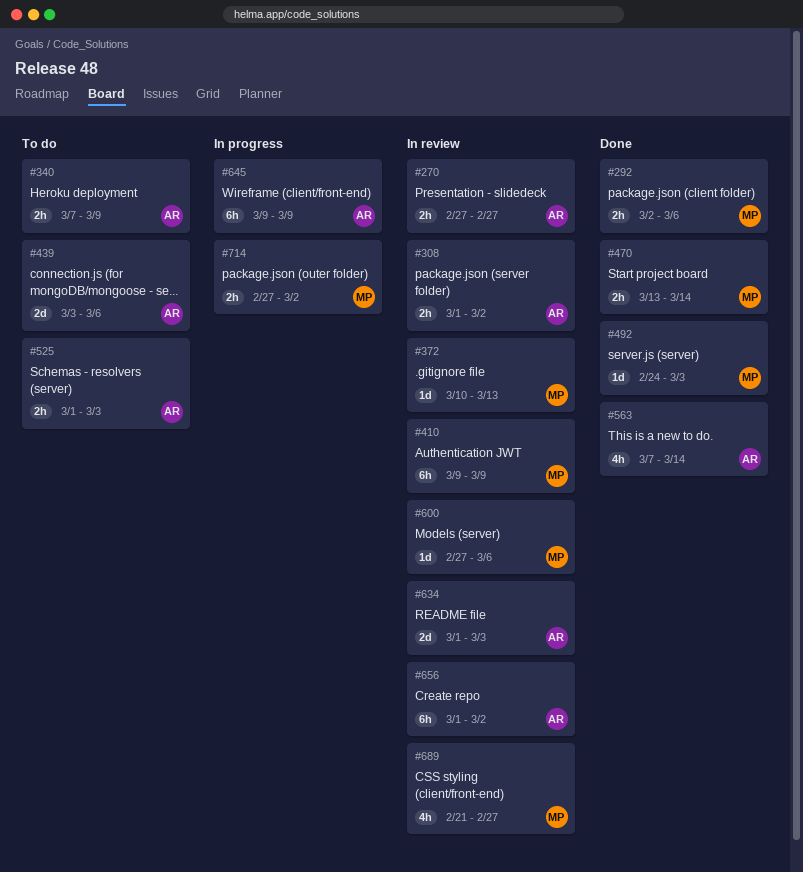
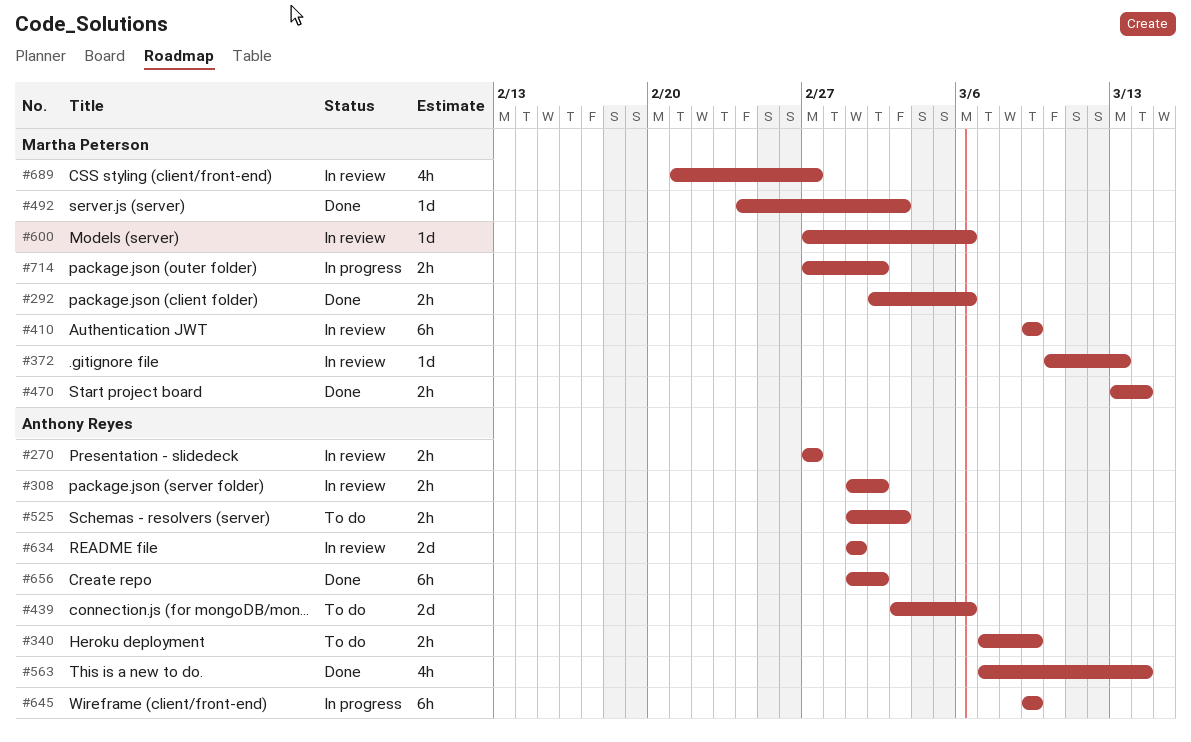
#634, due: Mar 3 -> Mar 1
#656, status: In review -> Done

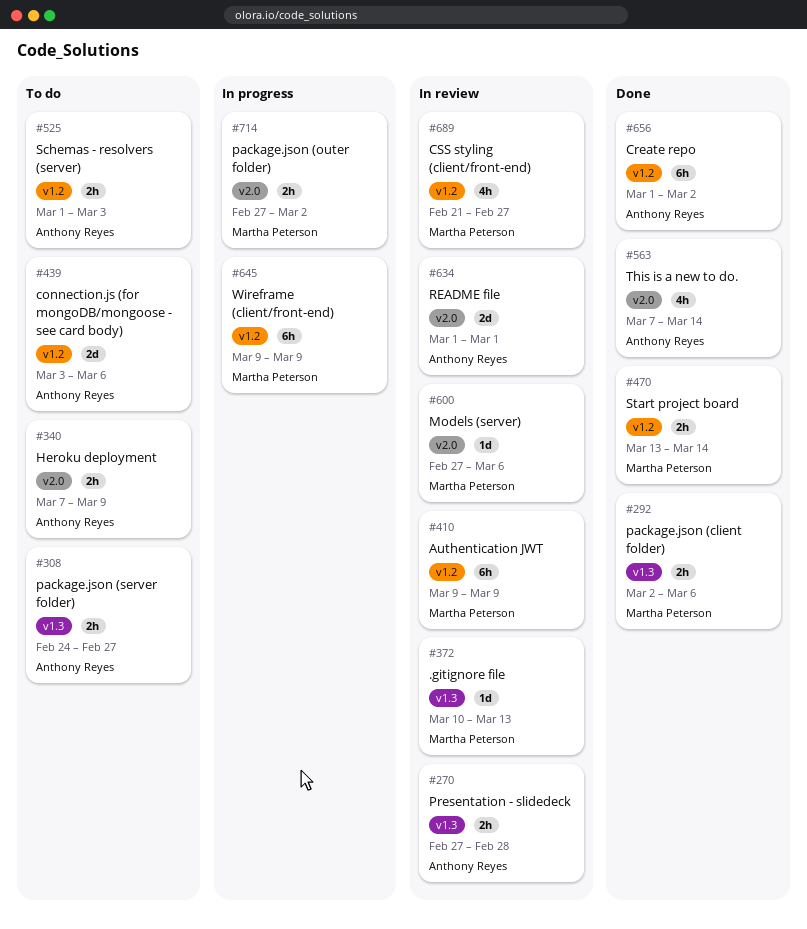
#270, due: Feb 27 -> Feb 28
#308, status: In review -> To do
#308, start: Mar 1 -> Feb 24
#308, due: Mar 2 -> Feb 27
#492: present -> none
#645, owner: Anthony Reyes -> Martha Peterson

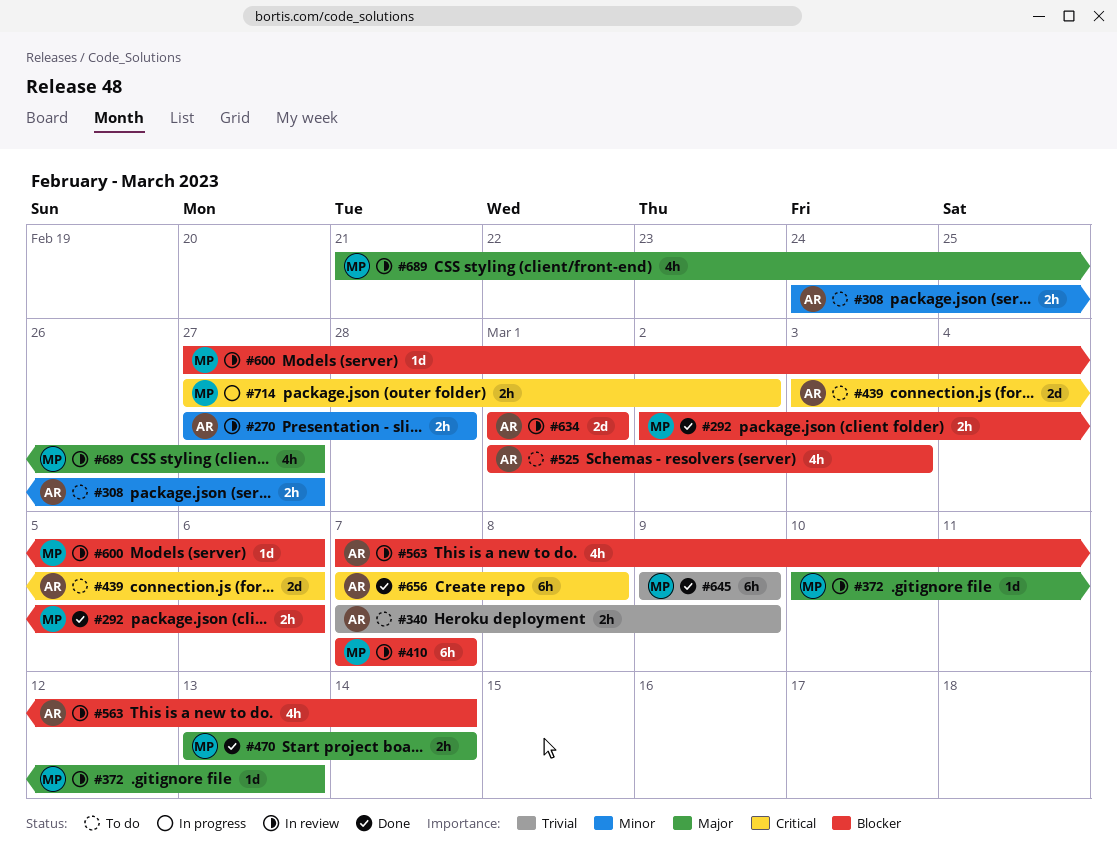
#410, start: Mar 9 -> Mar 7
#410, due: Mar 9 -> Mar 7
#525, estimate: 2h -> 4h
#563, status: Done -> In review
#645, status: In progress -> Done
#656, start: Mar 1 -> Mar 7
#656, due: Mar 2 -> Mar 8

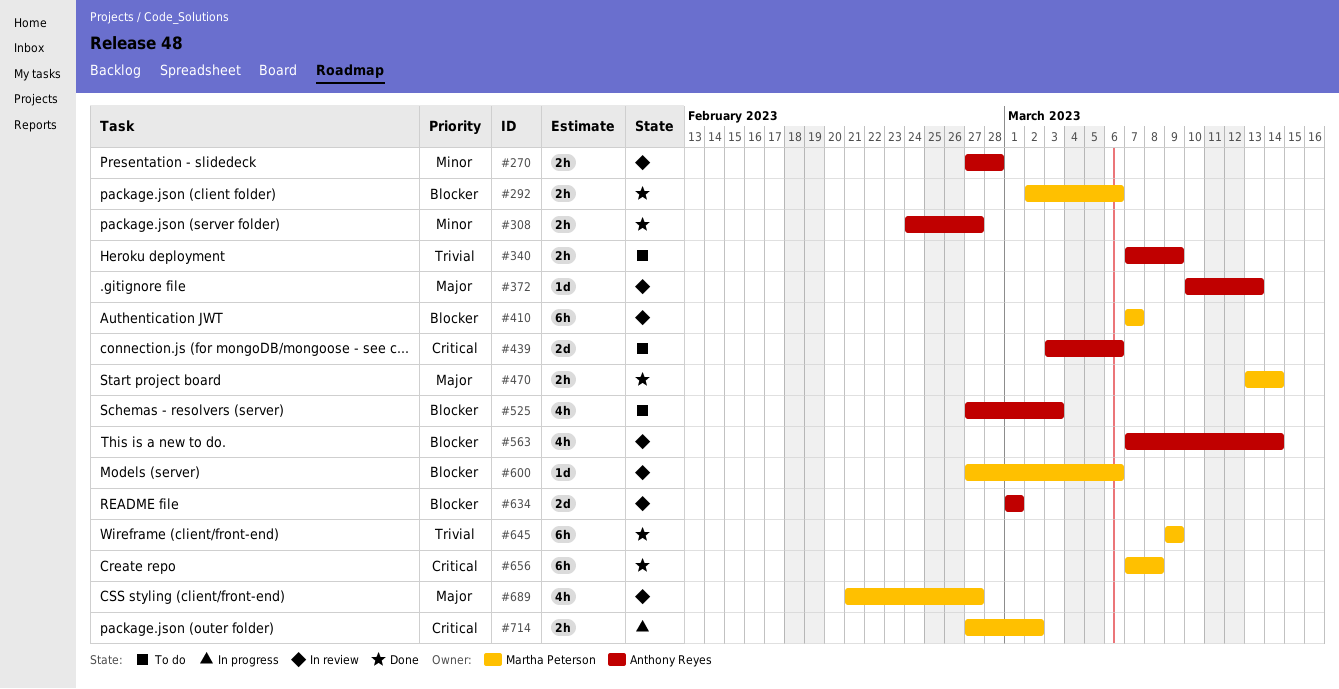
#308, status: To do -> Done
#372, owner: Martha Peterson -> Anthony Reyes
#525, start: Mar 1 -> Feb 27
#656, owner: Anthony Reyes -> Martha Peterson

